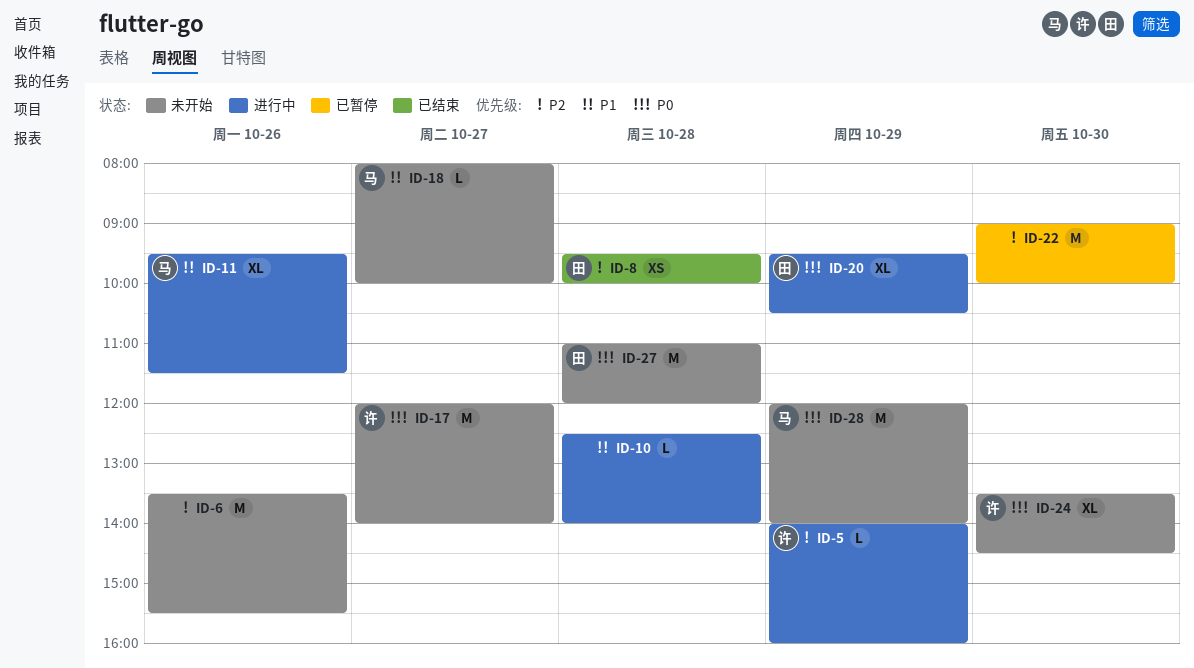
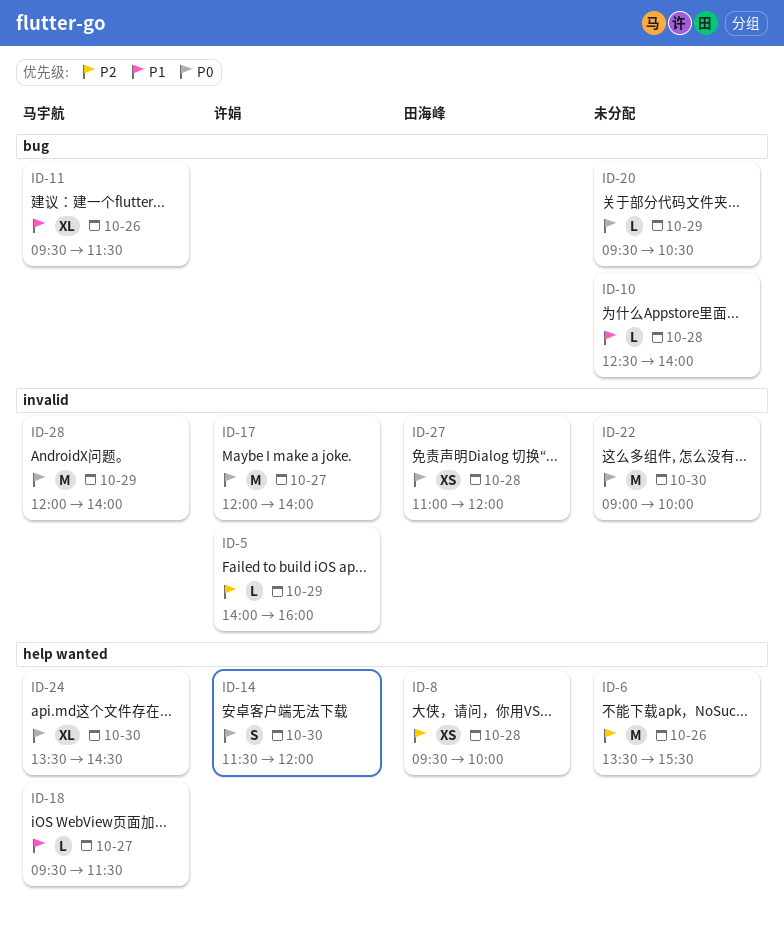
ID-14: none -> present
ID-18, begins: 08:00 -> 09:30
ID-18, ends: 10:00 -> 11:30
ID-20, owner: 田海峰 -> none
ID-20, estimate: XL -> L
ID-22, priority: P2 -> P0
ID-24, owner: 许娟 -> 马宇航
ID-27, estimate: M -> XS

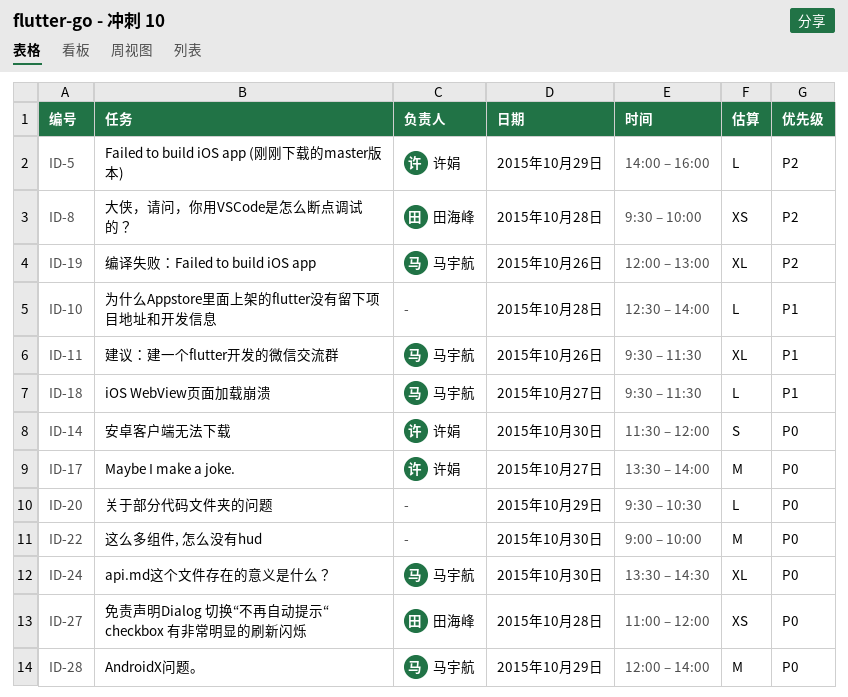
ID-6: present -> none
ID-17, begins: 12:00 -> 13:30
ID-19: none -> present

